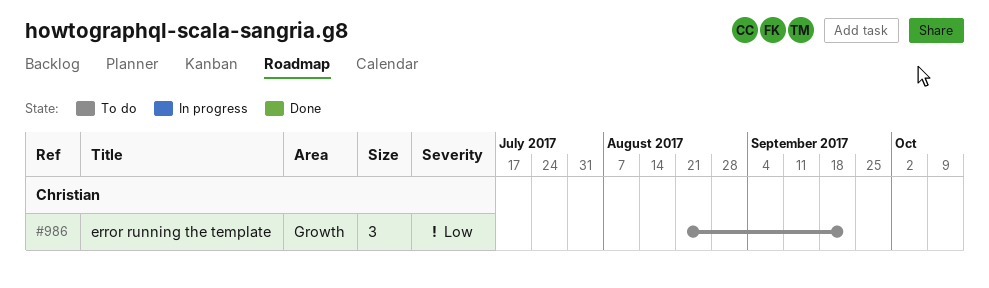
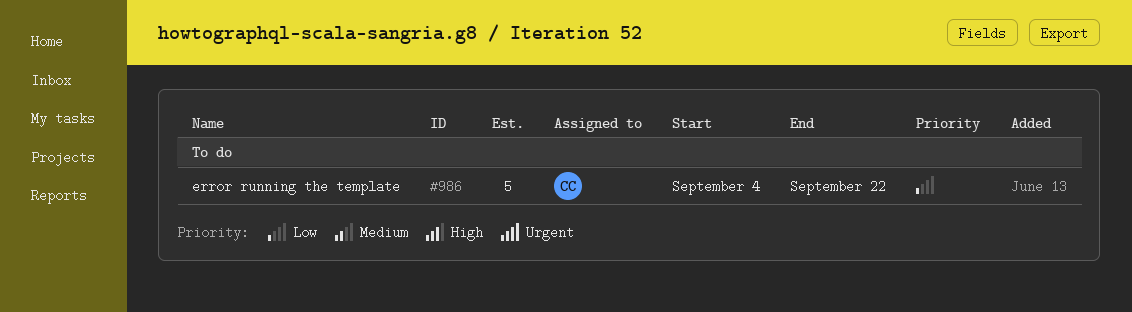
#986, estimate: 3 -> 5
#986, start: Aug 21 -> Sep 4

